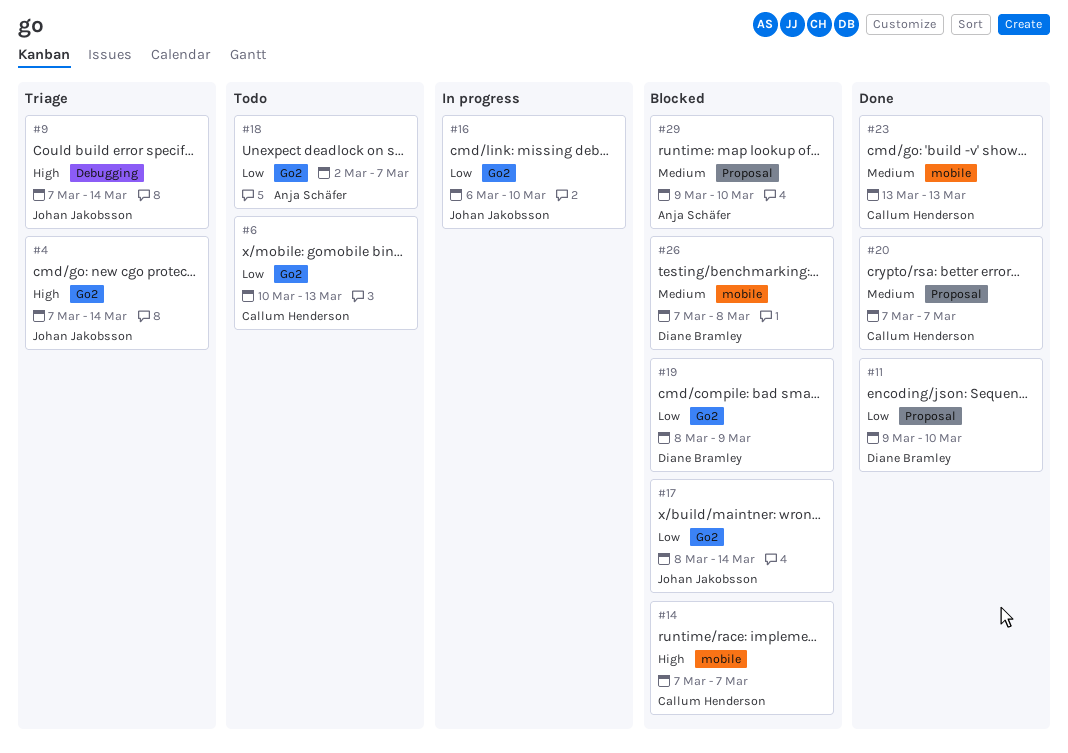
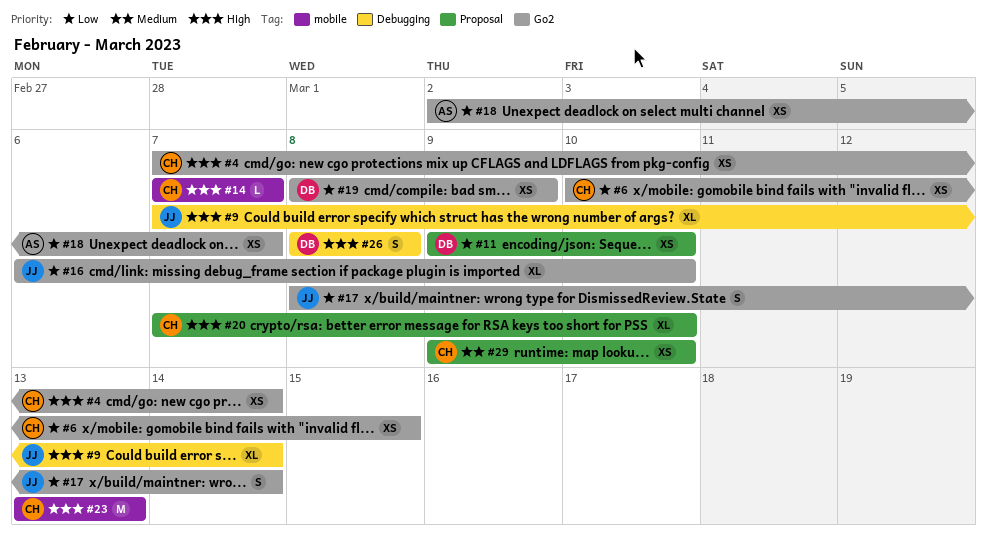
#4, owner: Johan Jakobsson -> Callum Henderson
#6, due: Mar 13 -> Mar 15
#20, priority: Medium -> High
#20, due: Mar 7 -> Mar 10
#23, priority: Medium -> High
#26, priority: Medium -> High
#26, label: mobile -> Debugging
#26, start: Mar 7 -> Mar 8
#29, owner: Anja Schäfer -> Callum Henderson

